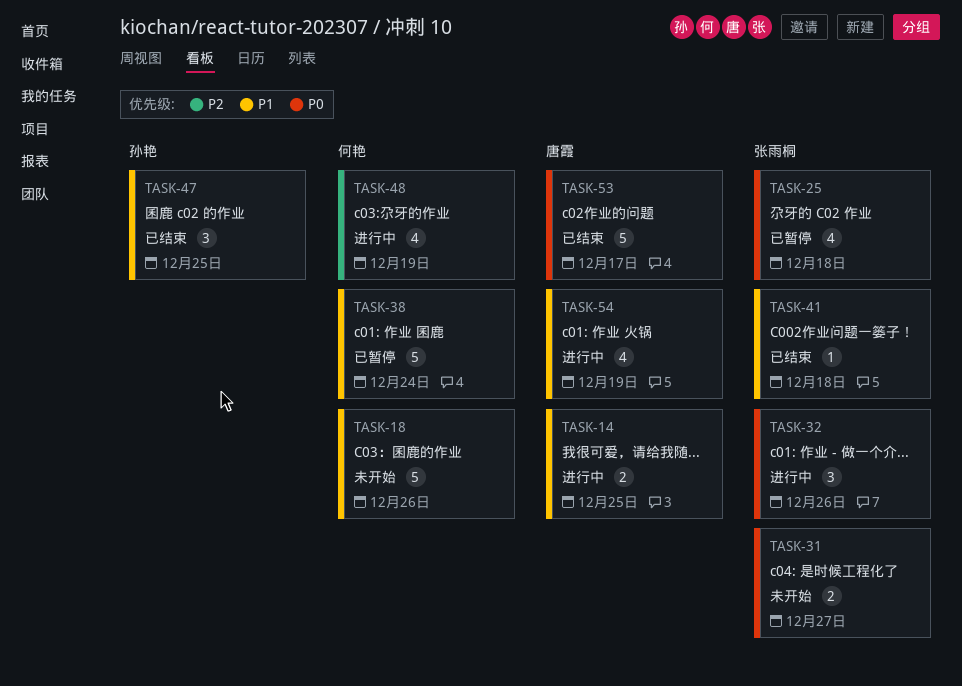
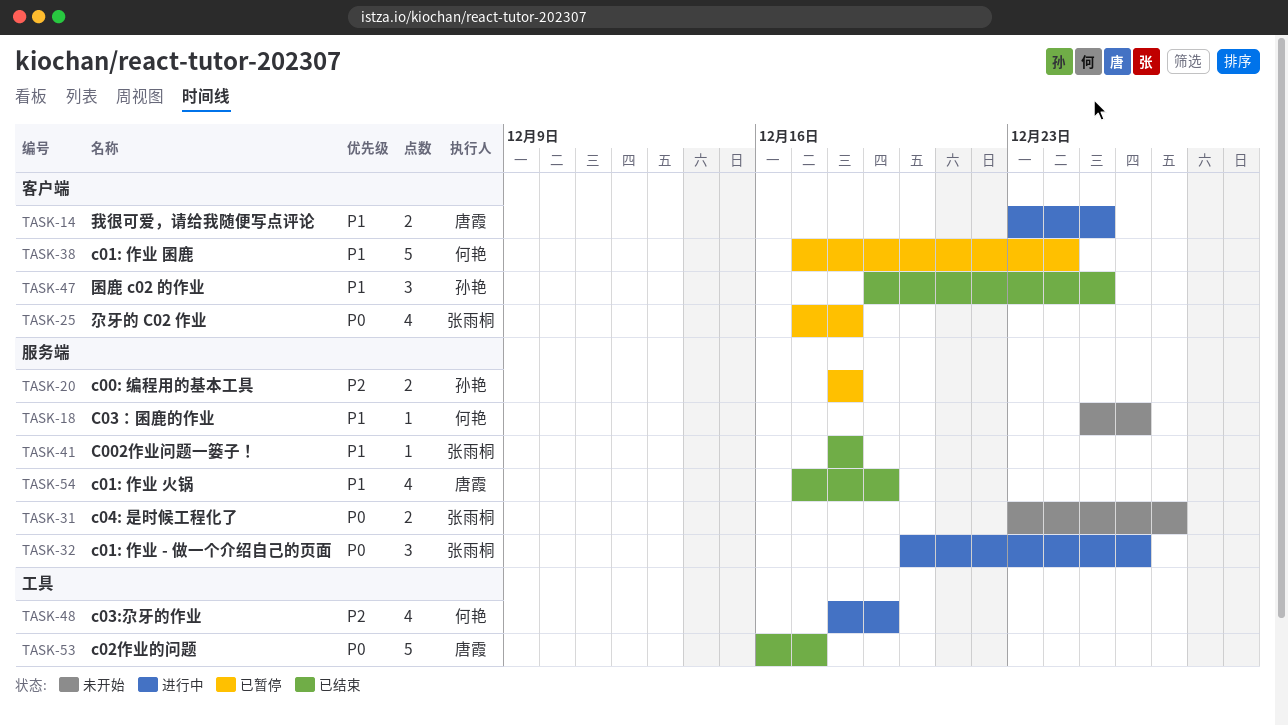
TASK-18, estimate: 5 -> 1
TASK-20: none -> present
TASK-54, status: 进行中 -> 已结束

